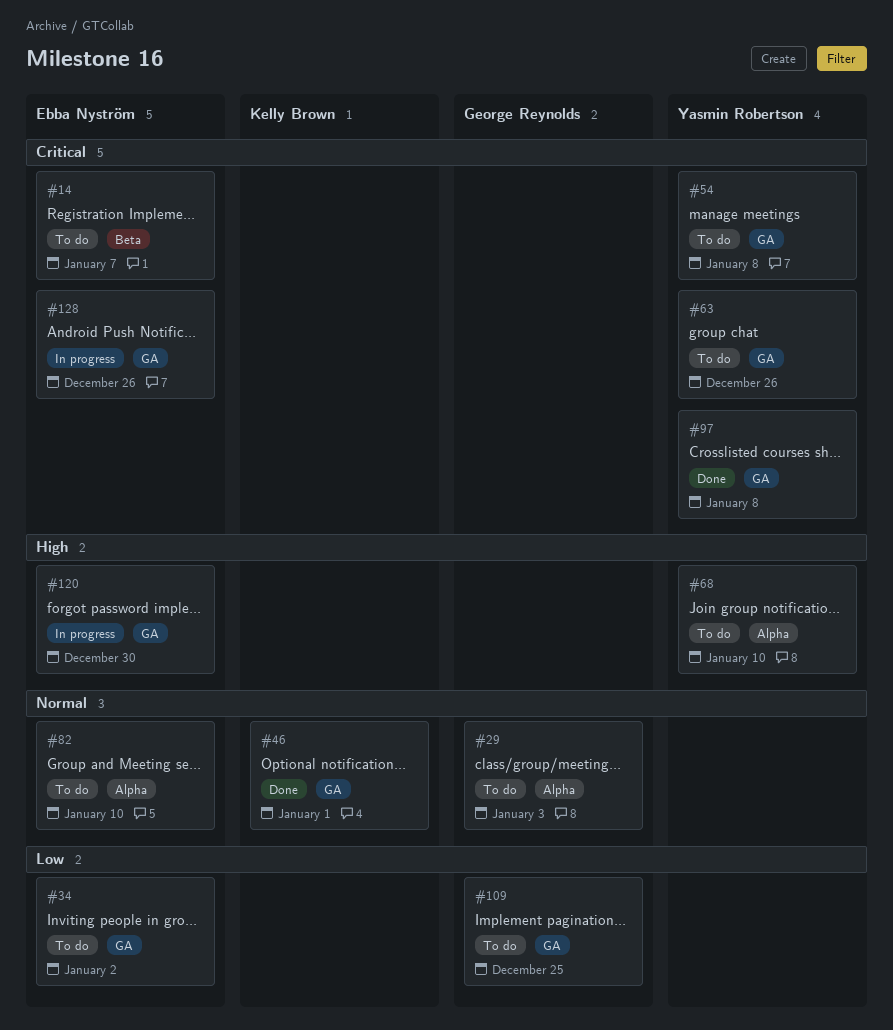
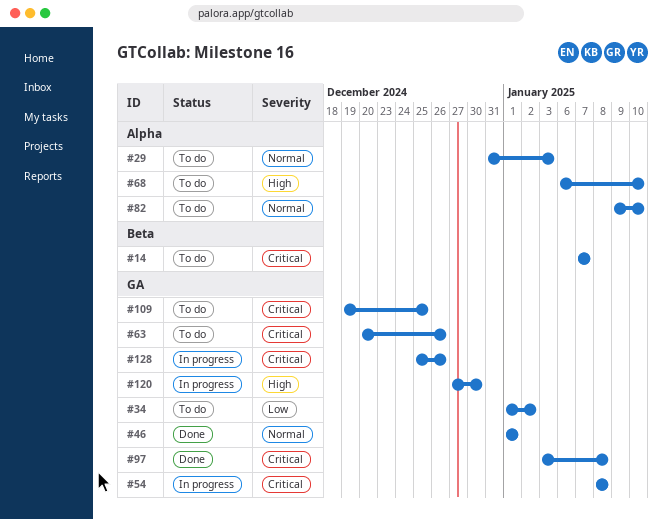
#54, status: To do -> In progress
#109, priority: Low -> Critical

